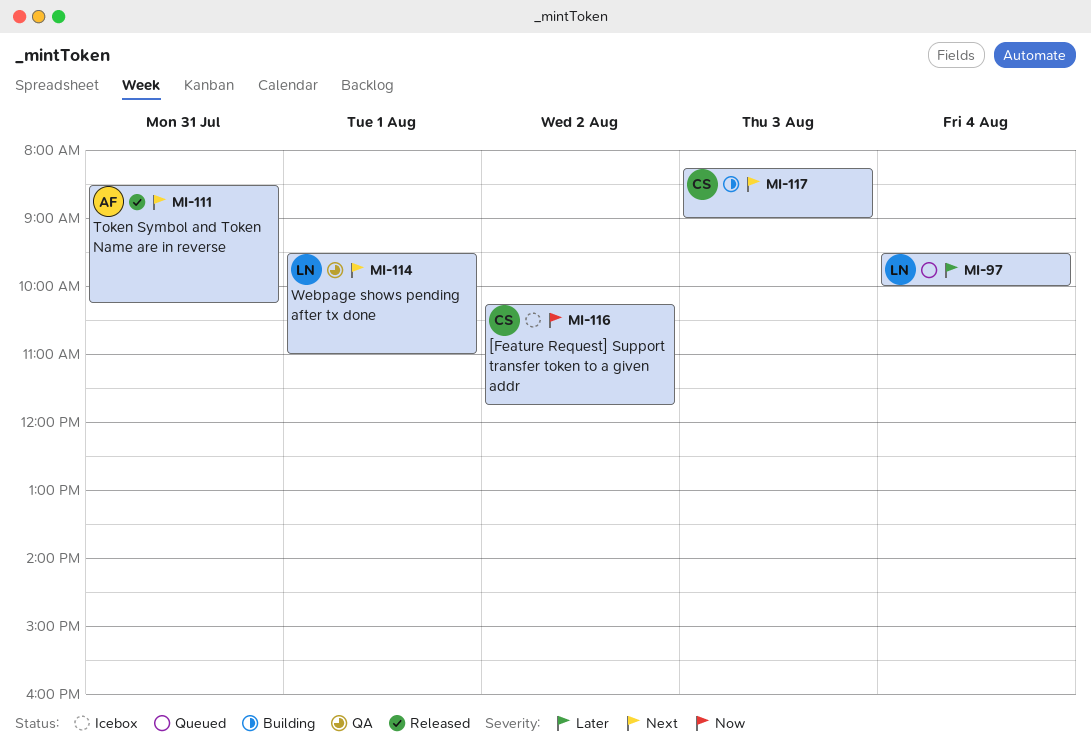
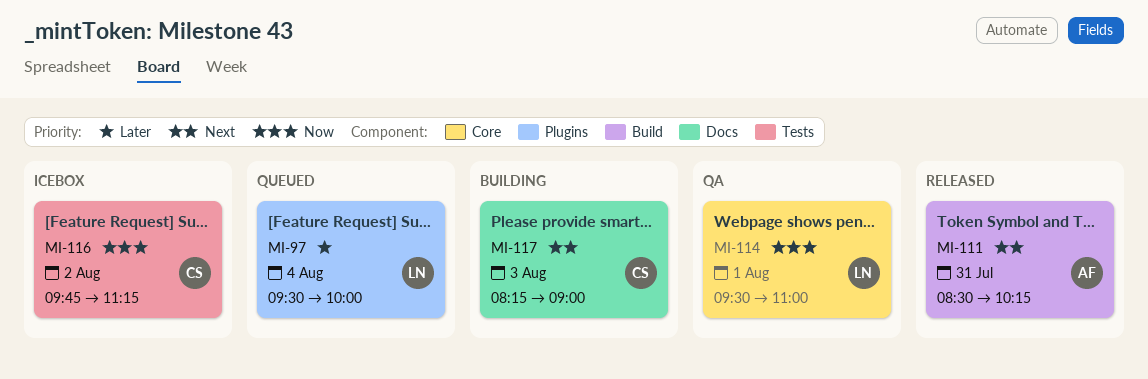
MI-114, priority: Next -> Now
MI-116, begins: 10:15 -> 09:45
MI-116, ends: 11:45 -> 11:15

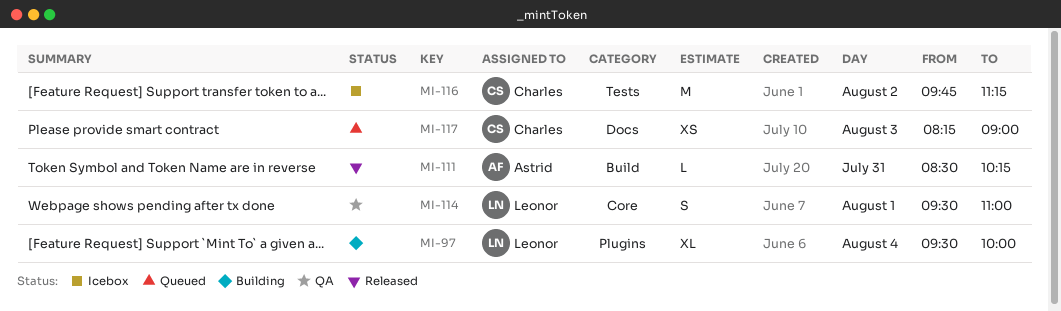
MI-97, status: Queued -> Building
MI-117, status: Building -> Queued

